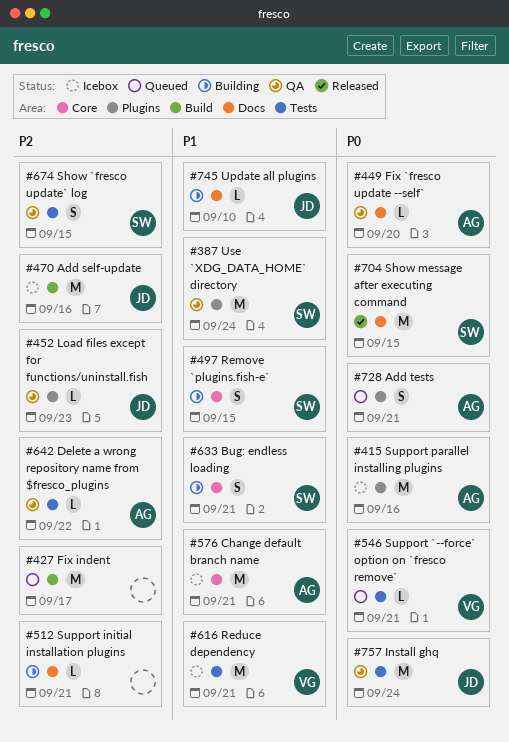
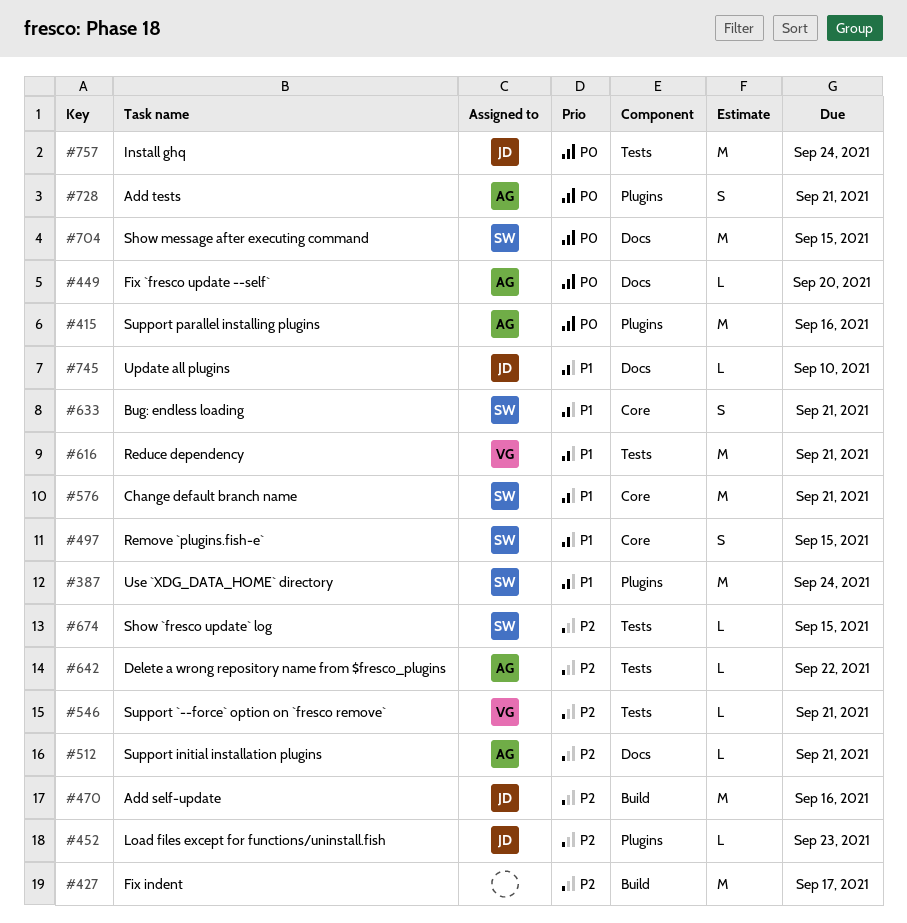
#512, owner: none -> AG
#546, priority: P0 -> P2
#576, owner: AG -> SW
#674, estimate: S -> L

